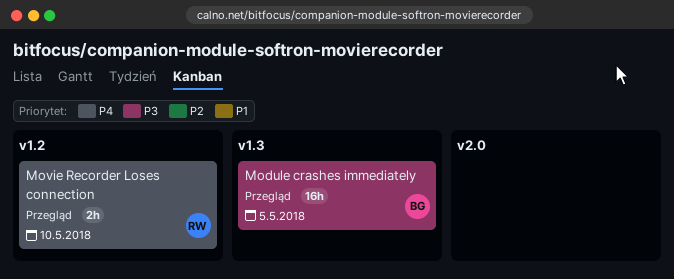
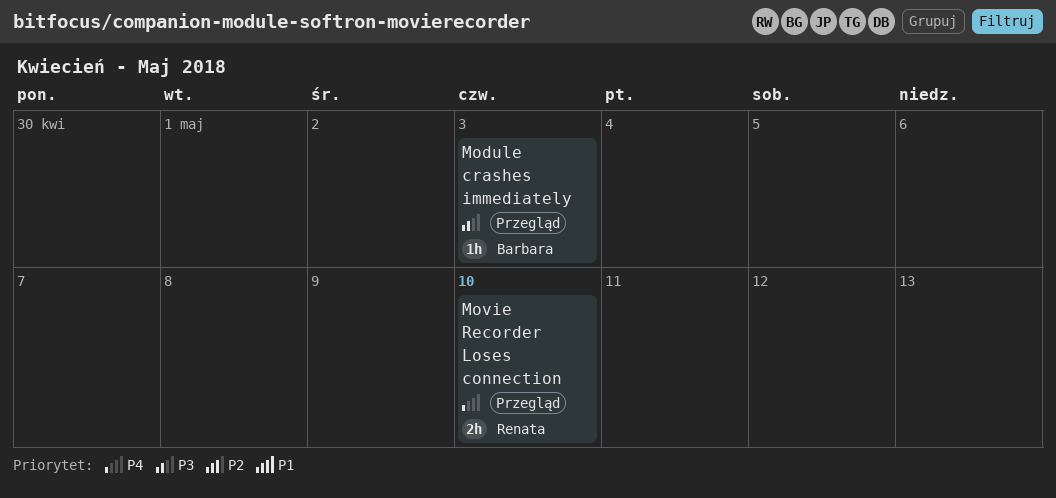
Module crashes immediately, estimate: 16h -> 1h
Module crashes immediately, due: May 5 -> May 3

